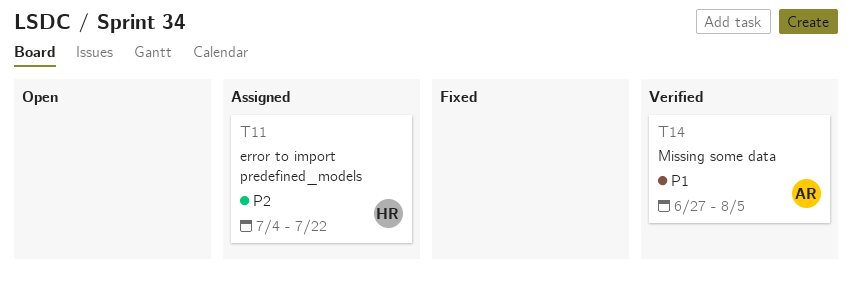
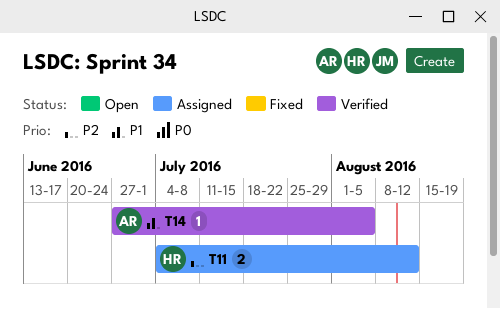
T11, due: Jul 22 -> Aug 12

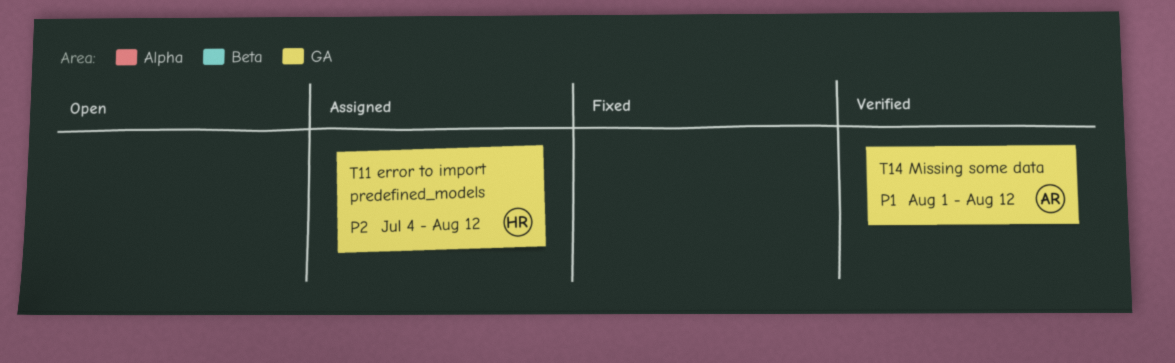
T14, start: Jun 27 -> Aug 1
T14, due: Aug 5 -> Aug 12

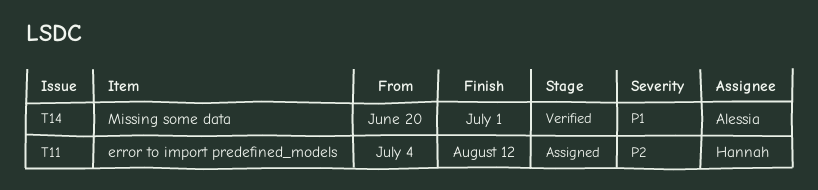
T14, start: Aug 1 -> Jun 20
T14, due: Aug 12 -> Jul 1

